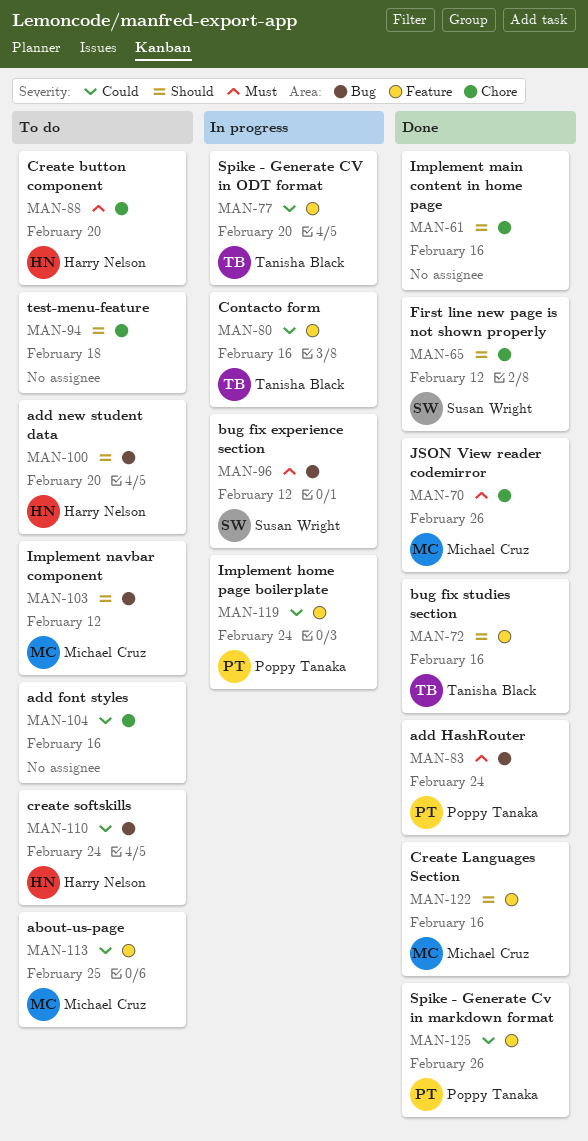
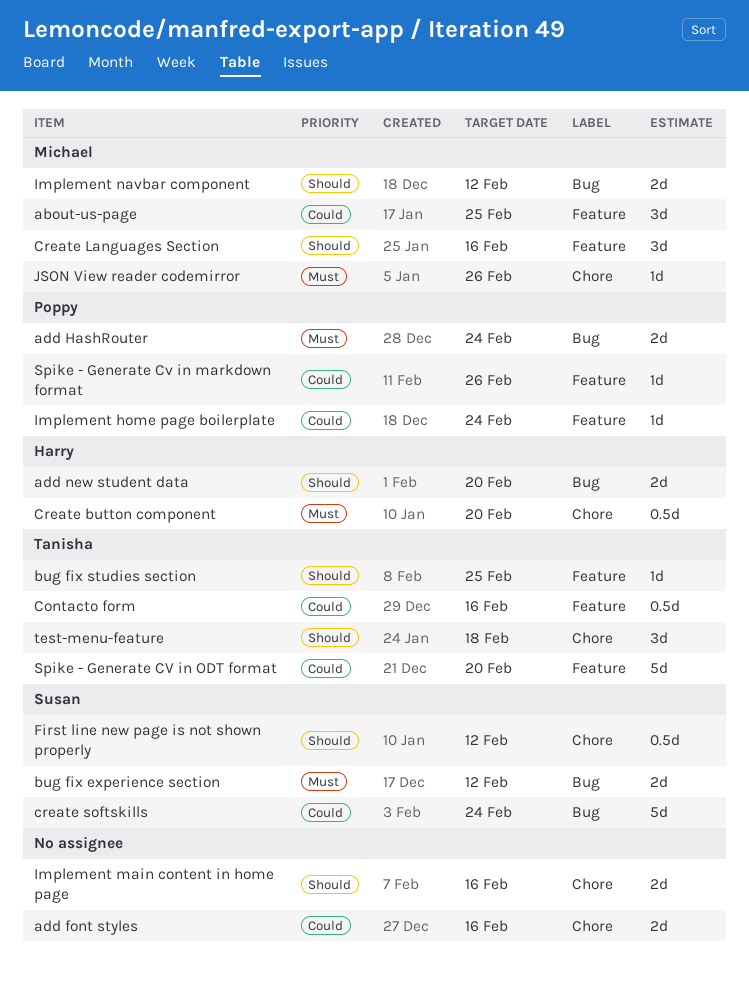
bug fix studies section, due: Feb 16 -> Feb 25
create softskills, owner: Harry Nelson -> Susan Wright
test-menu-feature, owner: none -> Tanisha Black

